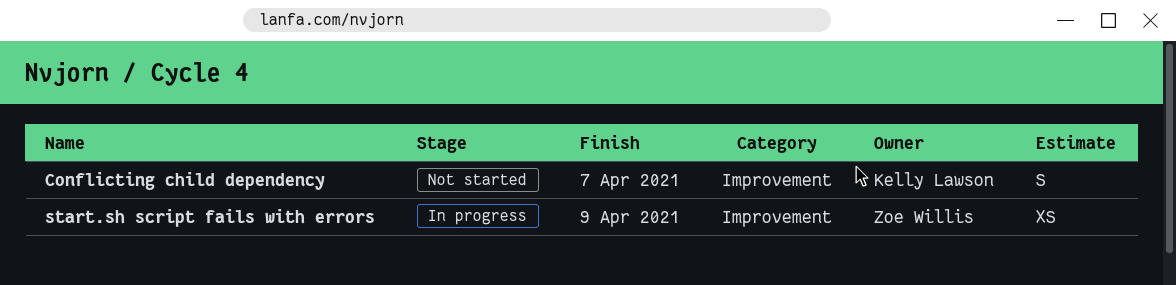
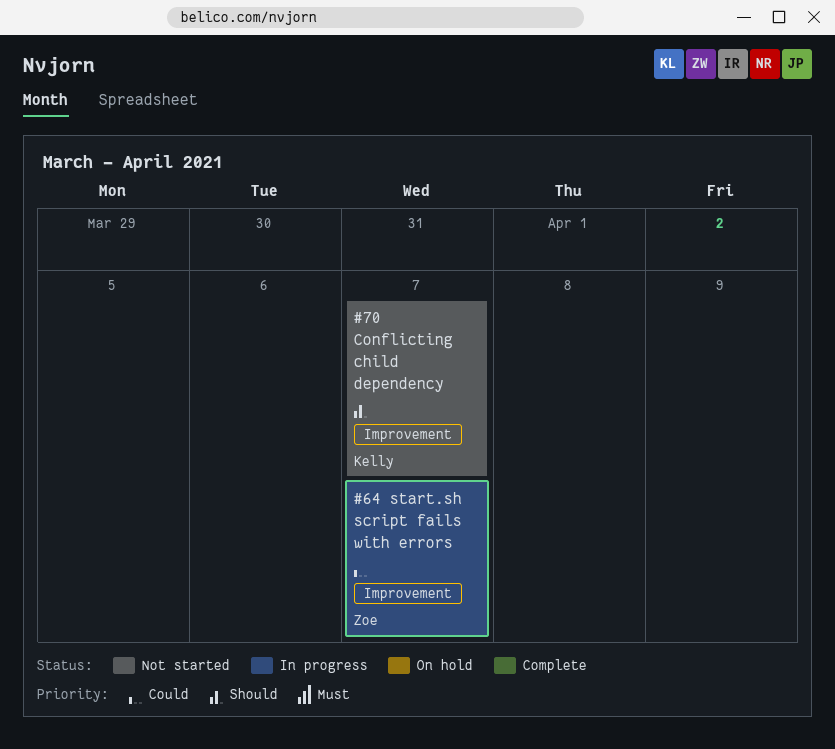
start.sh script fails with errors, due: Apr 9 -> Apr 7

